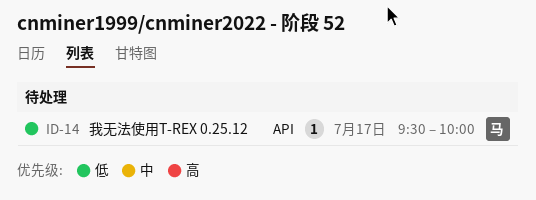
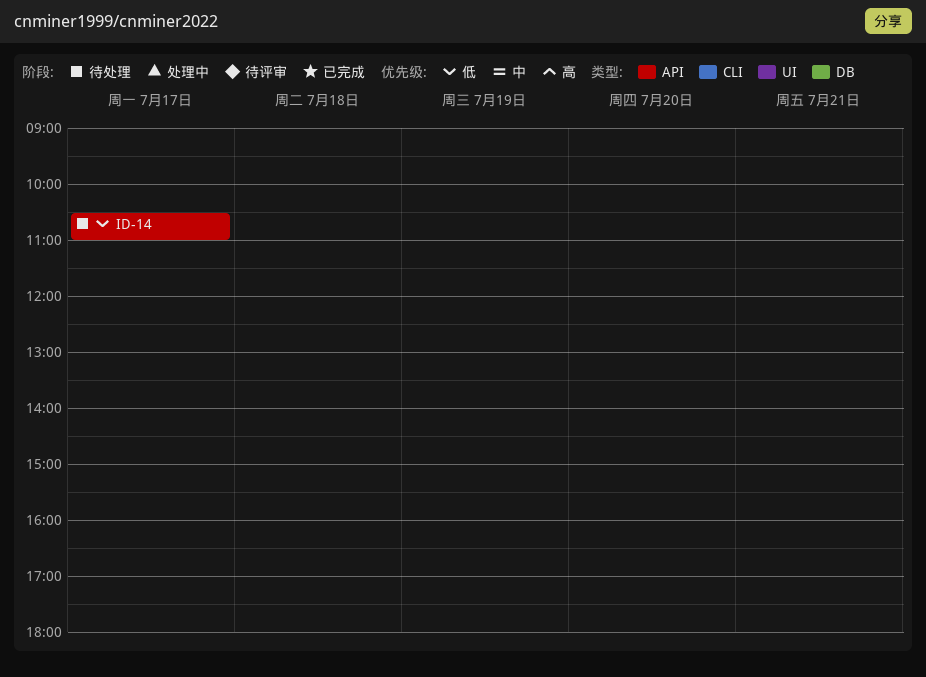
ID-14, begins: 09:30 -> 10:30
ID-14, ends: 10:00 -> 11:00

